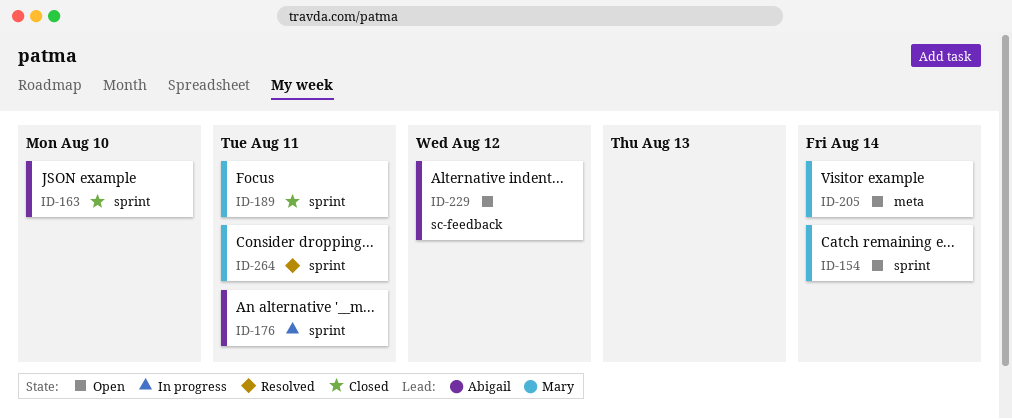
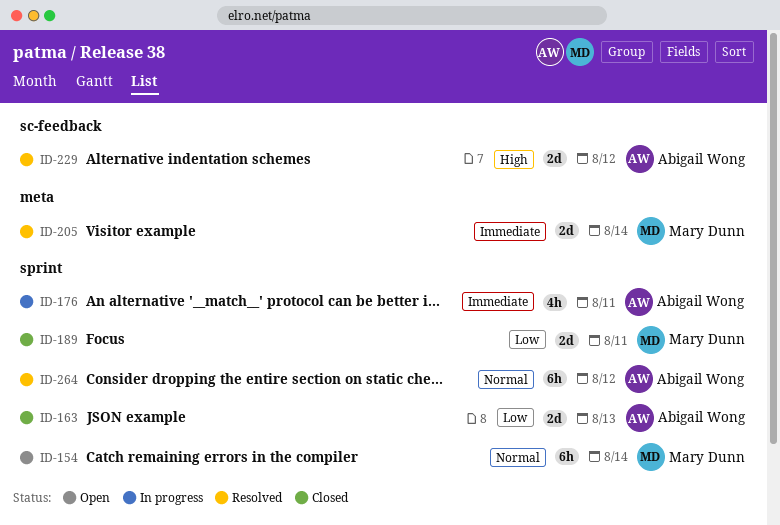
ID-163, due: Aug 10 -> Aug 13
ID-205, status: Open -> Resolved
ID-229, status: Open -> Resolved
ID-264, owner: Mary Dunn -> Abigail Wong
ID-264, due: Aug 11 -> Aug 12

